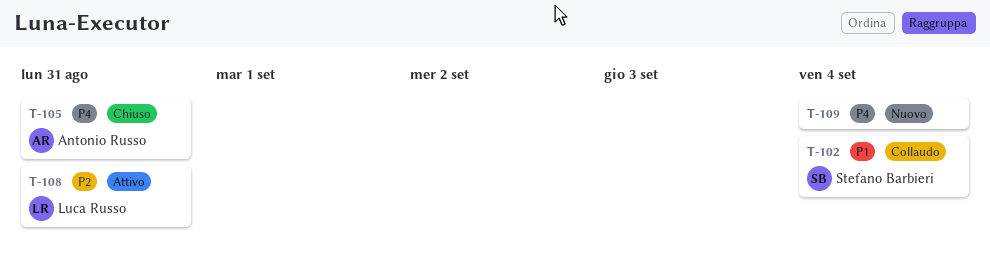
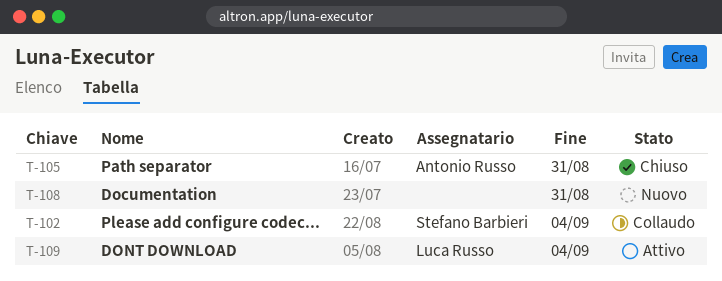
T-108, status: Attivo -> Nuovo
T-108, owner: Luca Russo -> none
T-109, status: Nuovo -> Attivo
T-109, owner: none -> Luca Russo

